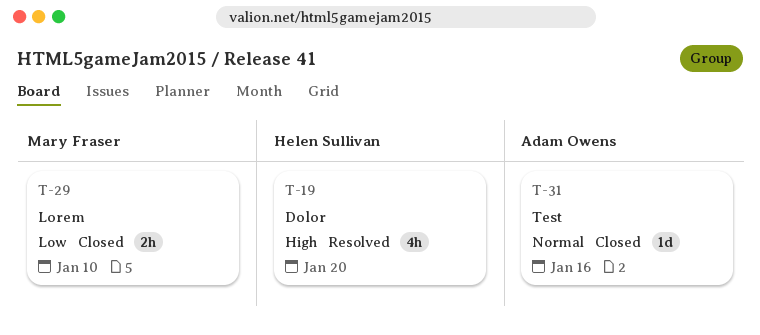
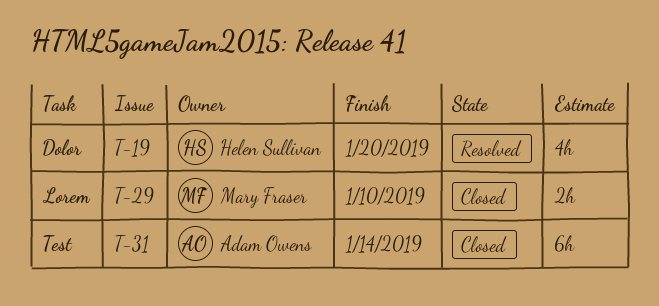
T-31, estimate: 1d -> 6h
T-31, due: Jan 16 -> Jan 14

